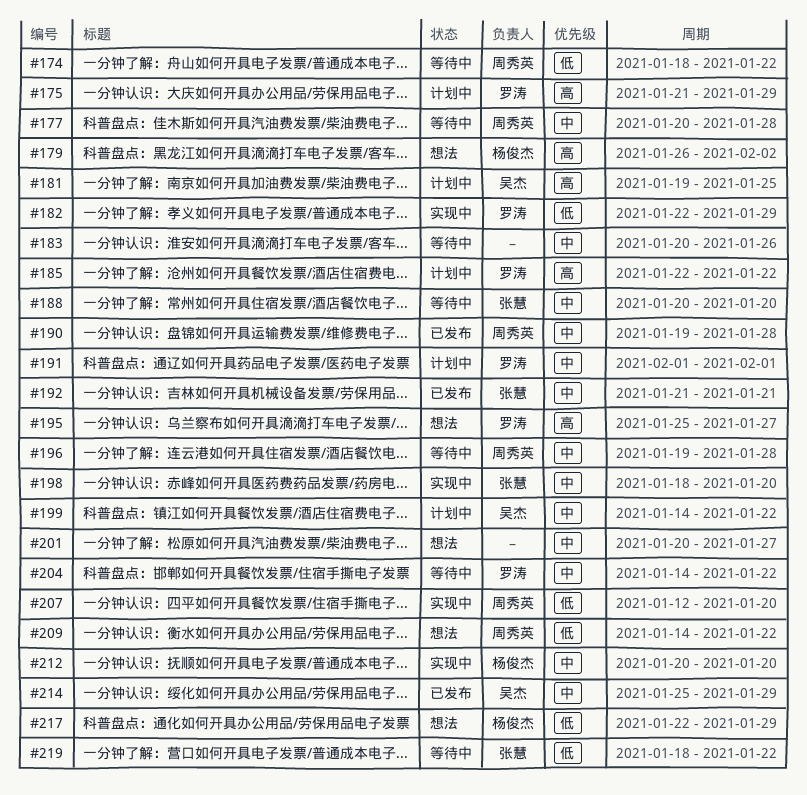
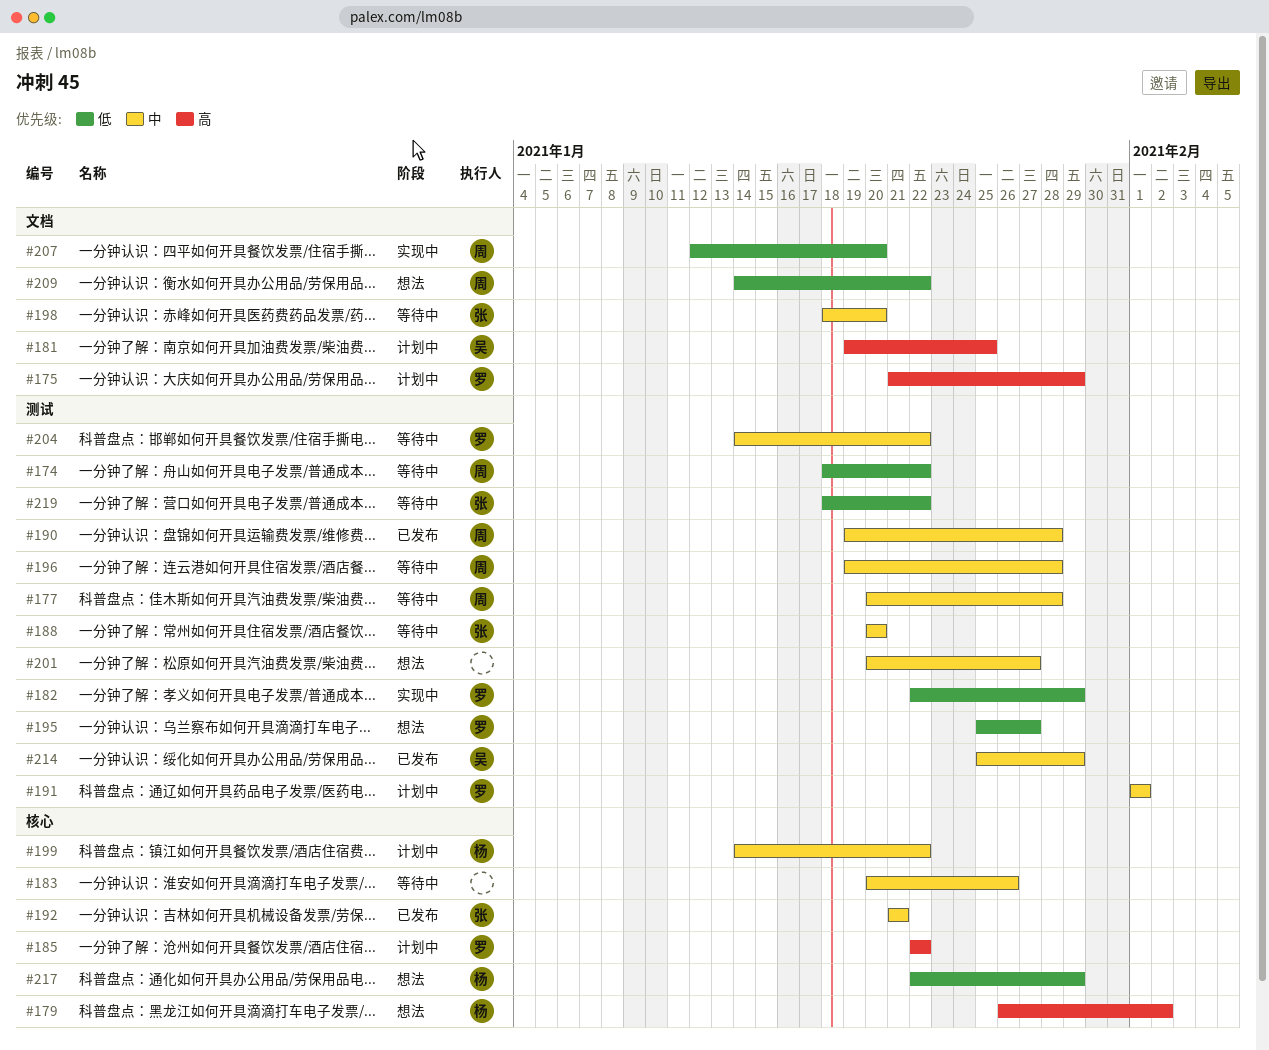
#195, priority: 高 -> 低
#198, status: 实现中 -> 等待中
#199, owner: 吴杰 -> 杨俊杰
#212: present -> none

